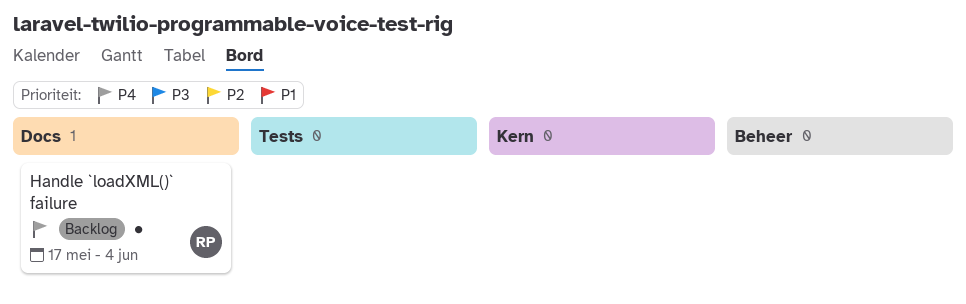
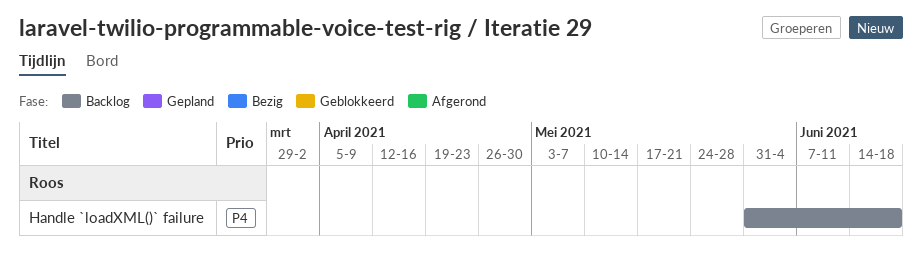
Handle `loadXML()` failure, start: May 17 -> May 31
Handle `loadXML()` failure, due: Jun 4 -> Jun 18

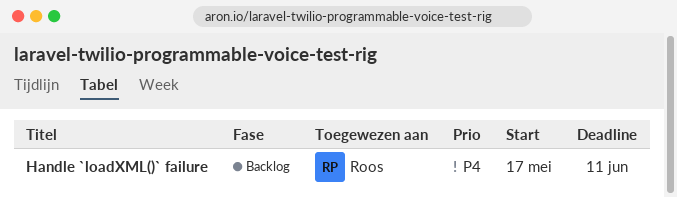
Handle `loadXML()` failure, start: May 31 -> May 17
Handle `loadXML()` failure, due: Jun 18 -> Jun 11

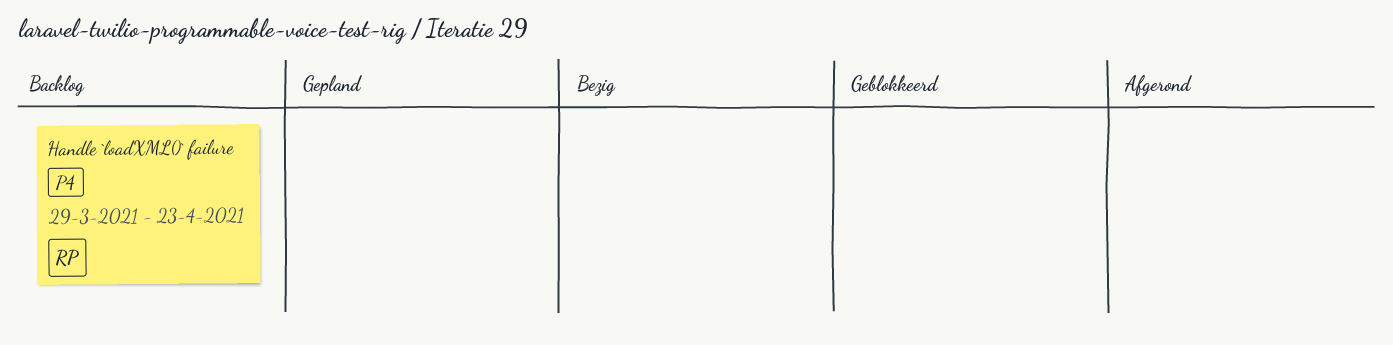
Handle `loadXML()` failure, start: May 17 -> Mar 29
Handle `loadXML()` failure, due: Jun 11 -> Apr 23

